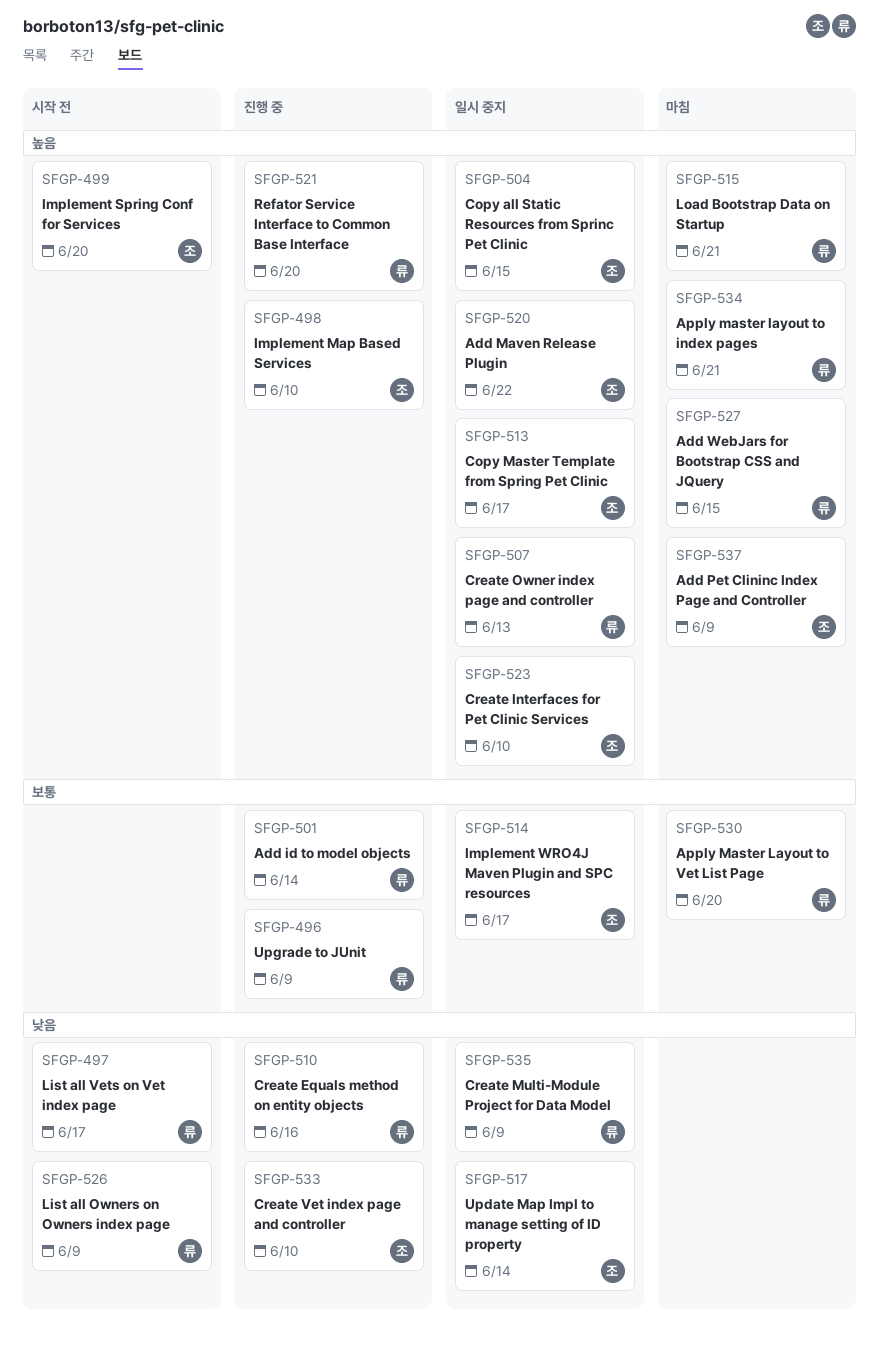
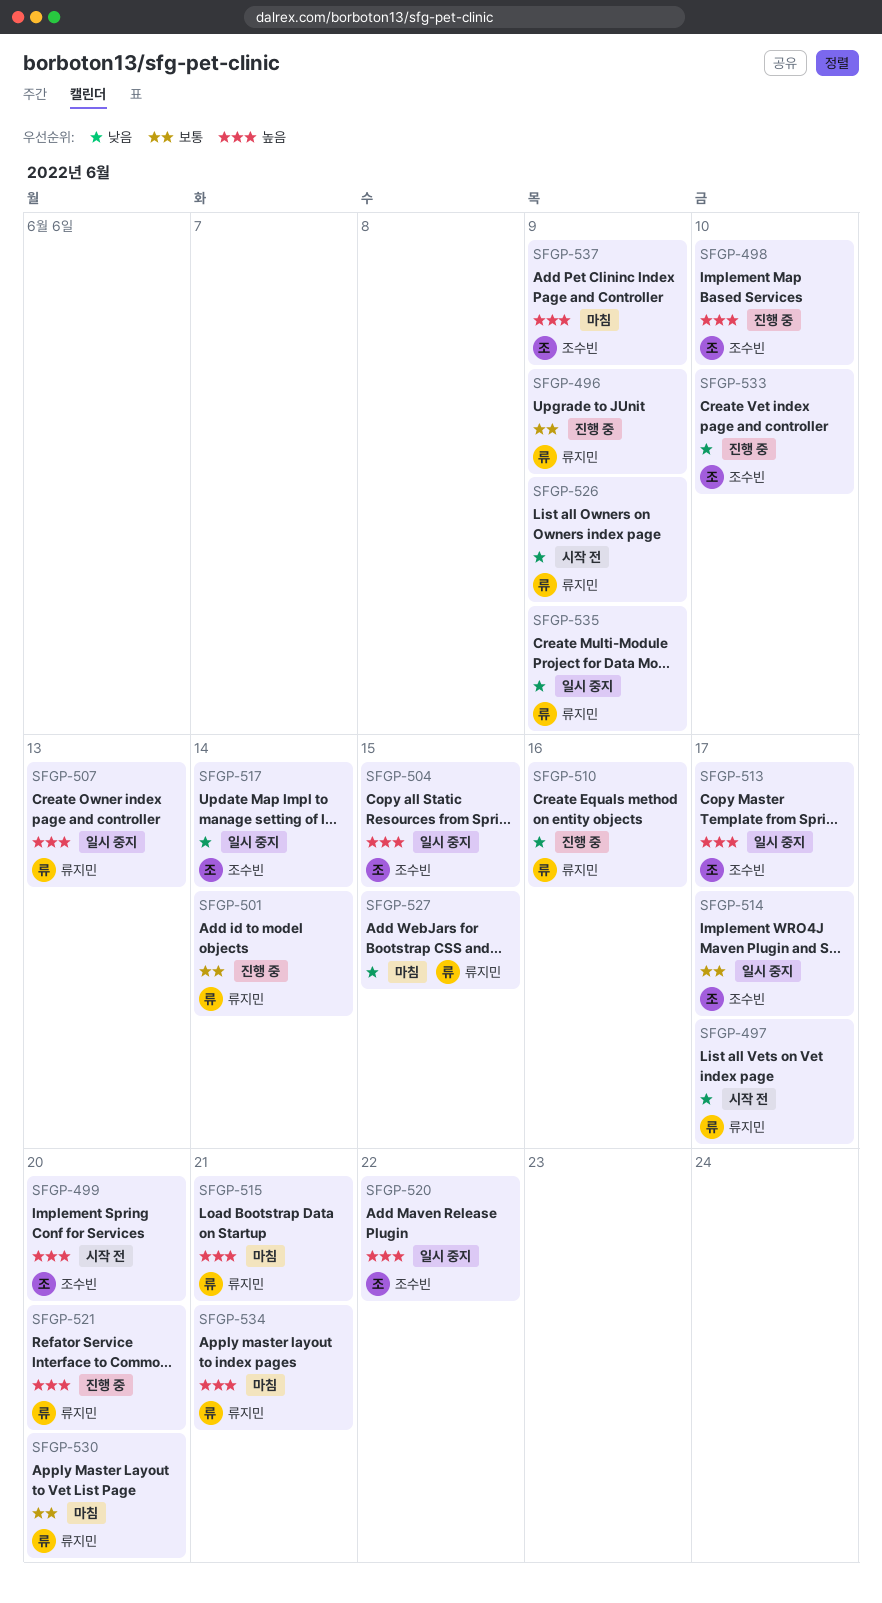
SFGP-523: present -> none
SFGP-527, priority: 높음 -> 낮음

